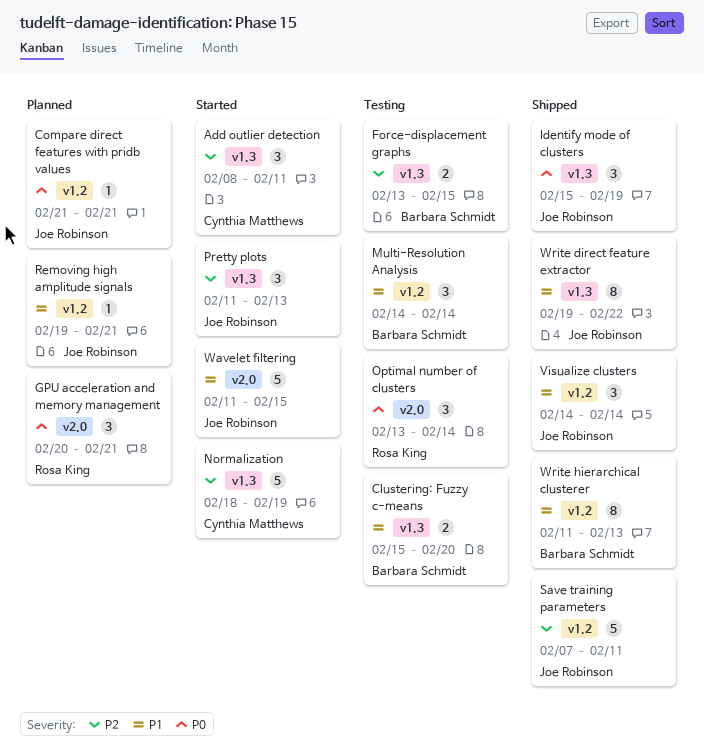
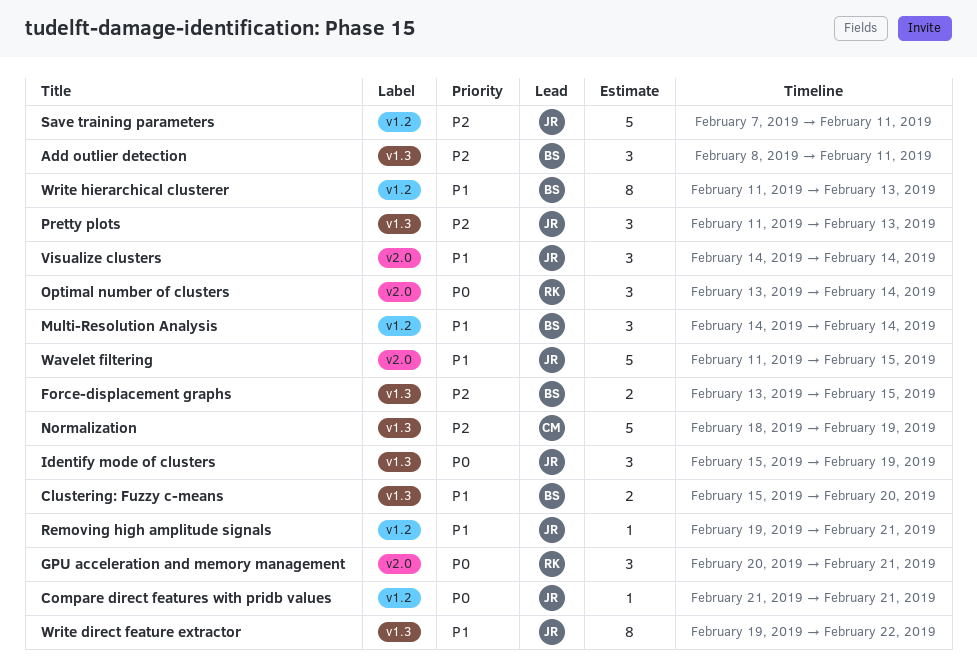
Add outlier detection, owner: Cynthia Matthews -> Barbara Schmidt
Visualize clusters, label: v1.2 -> v2.0

